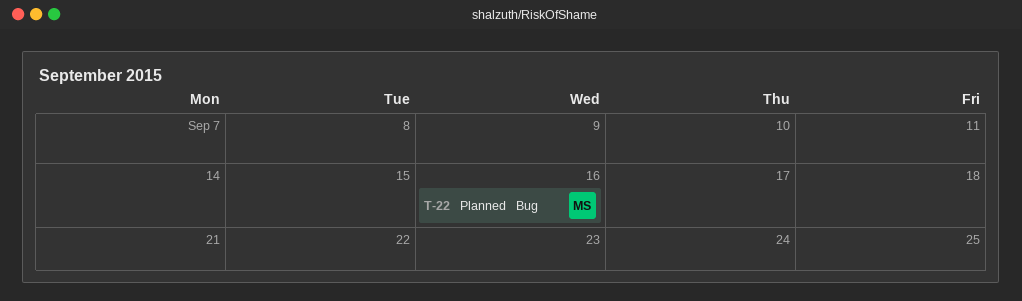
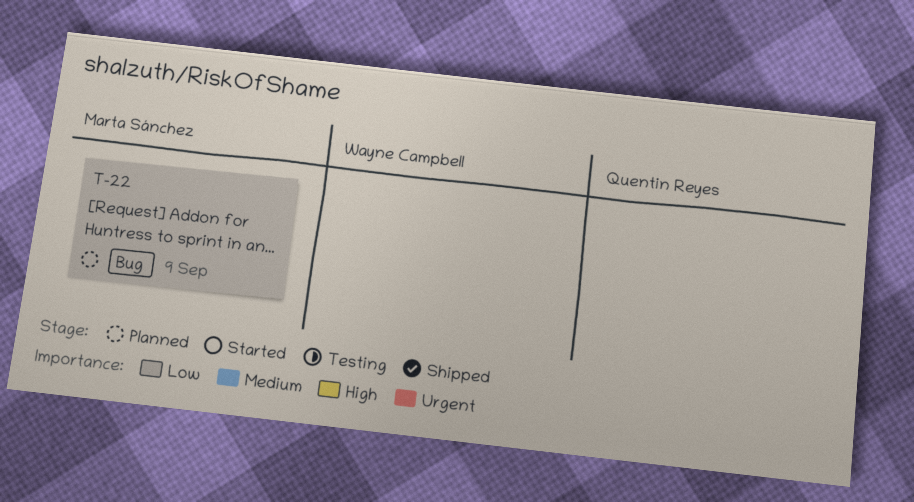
T-22, due: Sep 16 -> Sep 9

